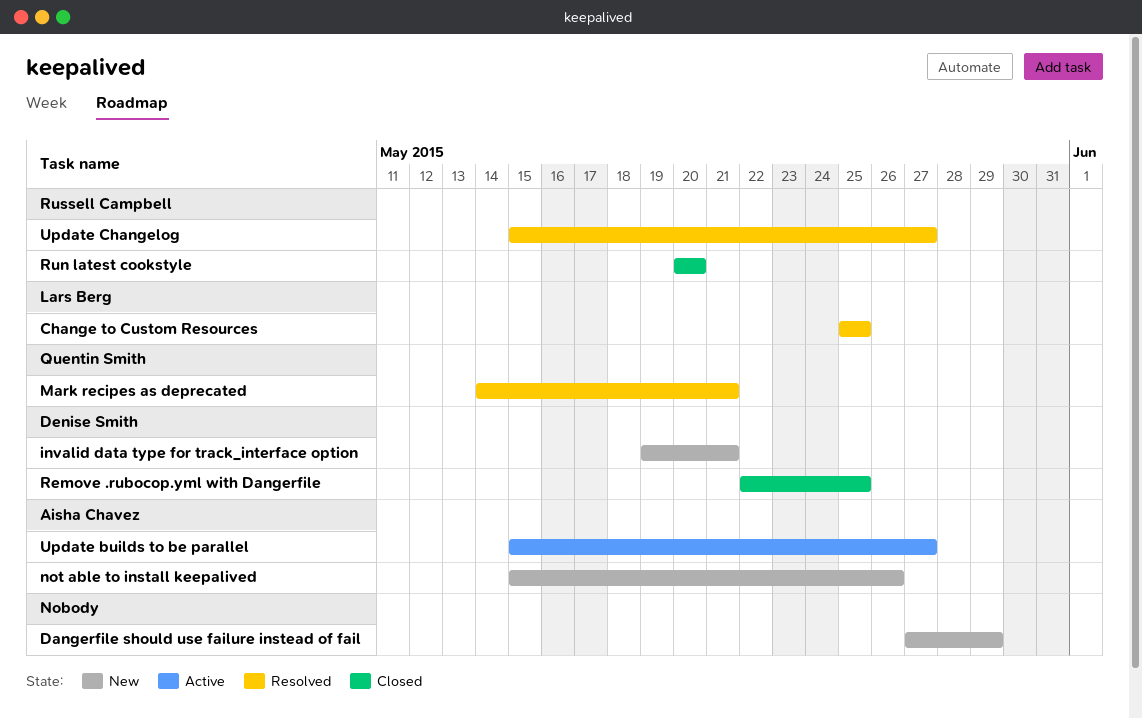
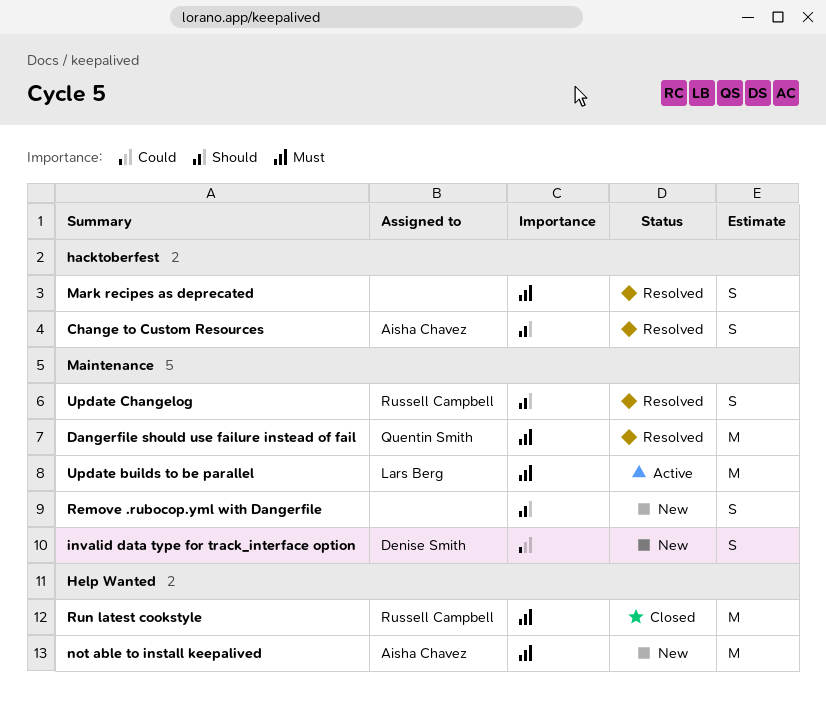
Change to Custom Resources, owner: Lars Berg -> Aisha Chavez
Dangerfile should use failure instead of fail, status: New -> Resolved
Dangerfile should use failure instead of fail, owner: none -> Quentin Smith
Mark recipes as deprecated, owner: Quentin Smith -> none
Remove .rubocop.yml with Dangerfile, status: Closed -> New
Remove .rubocop.yml with Dangerfile, owner: Denise Smith -> none
Update builds to be parallel, owner: Aisha Chavez -> Lars Berg

